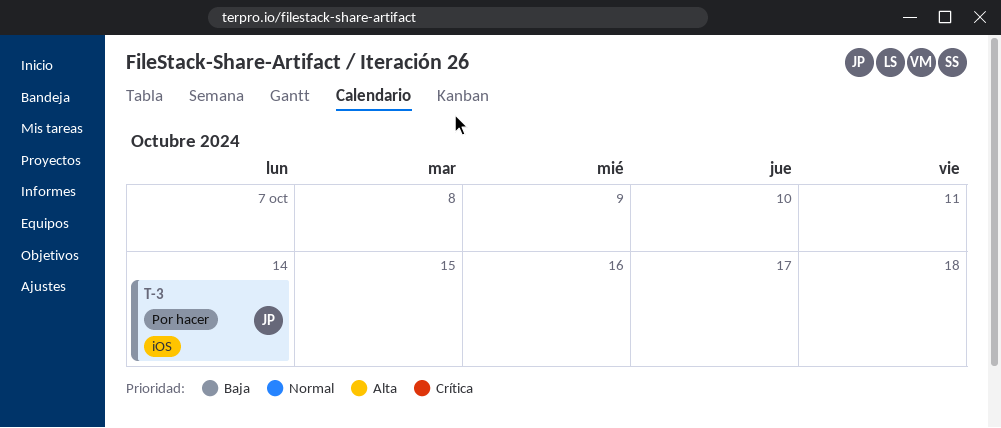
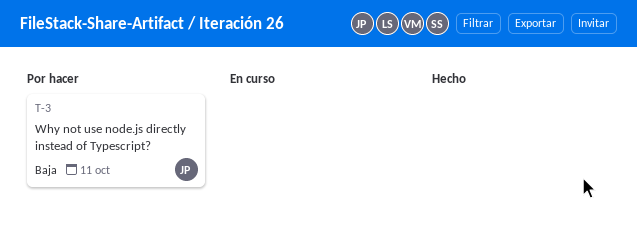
T-3, due: Oct 14 -> Oct 11

